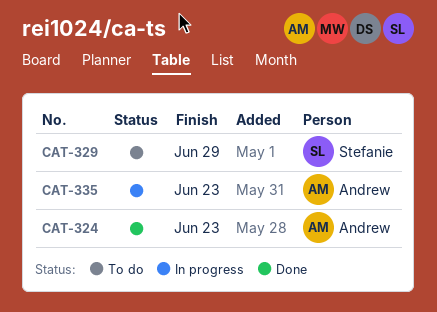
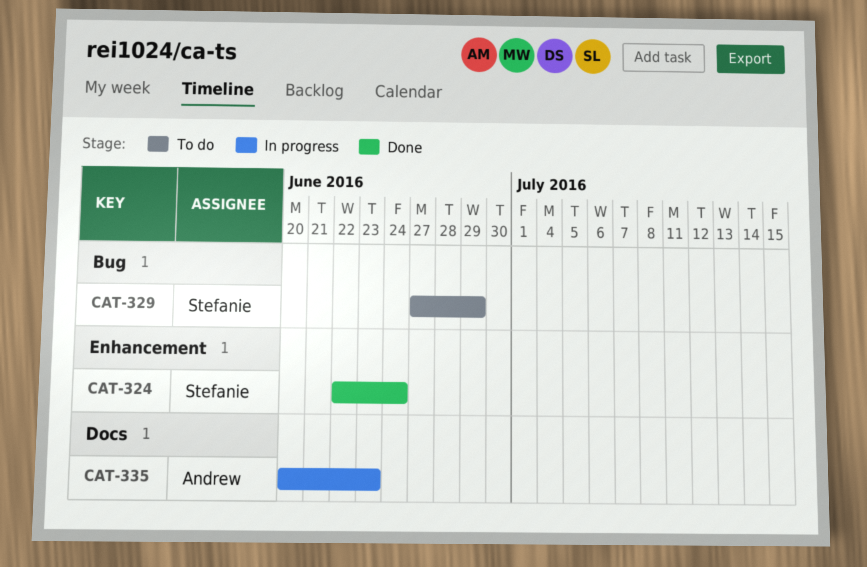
CAT-324, owner: Andrew -> Stefanie
CAT-324, due: Jun 23 -> Jun 24

